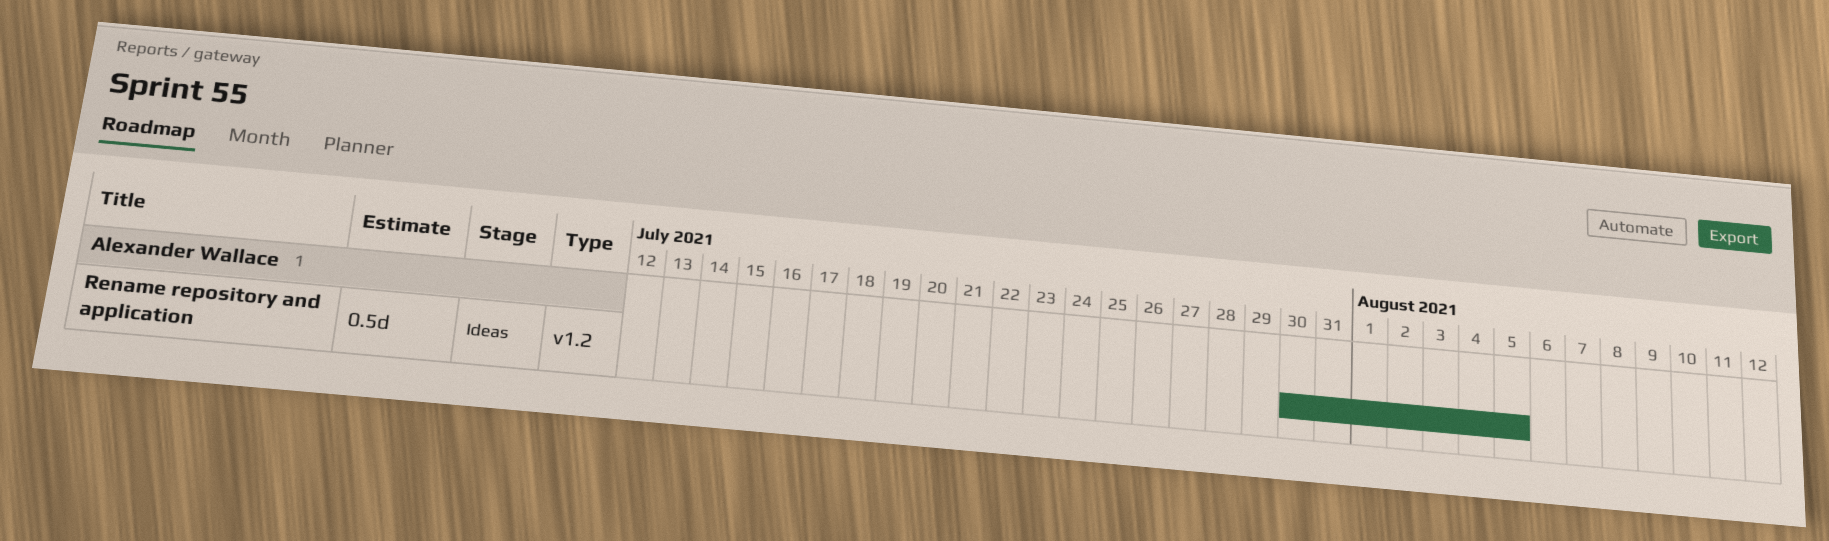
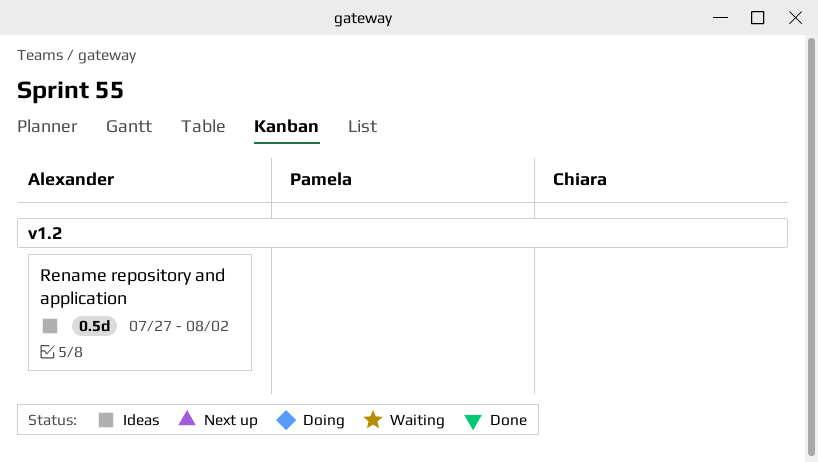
Rename repository and application, start: Jul 30 -> Jul 27
Rename repository and application, due: Aug 5 -> Aug 2

